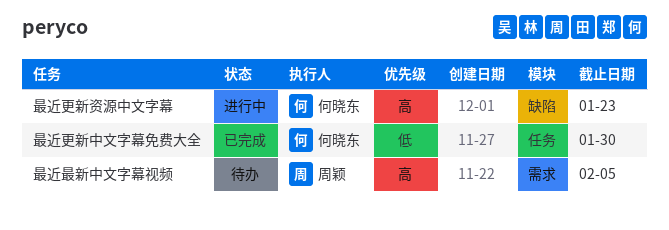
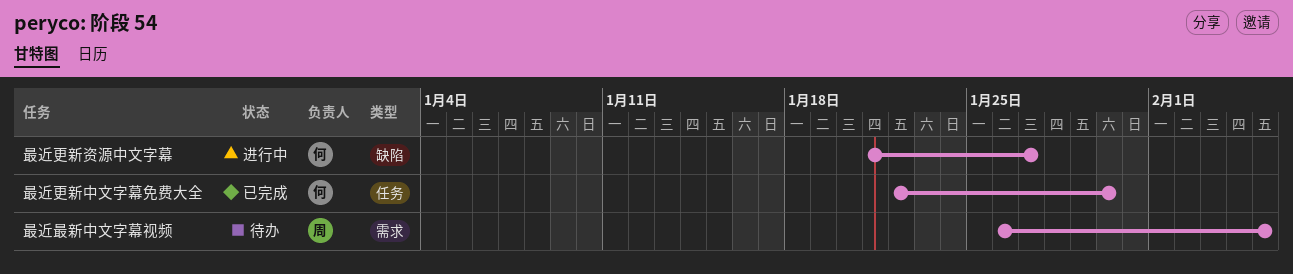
最近更新资源中文字幕, due: Jan 23 -> Jan 27

